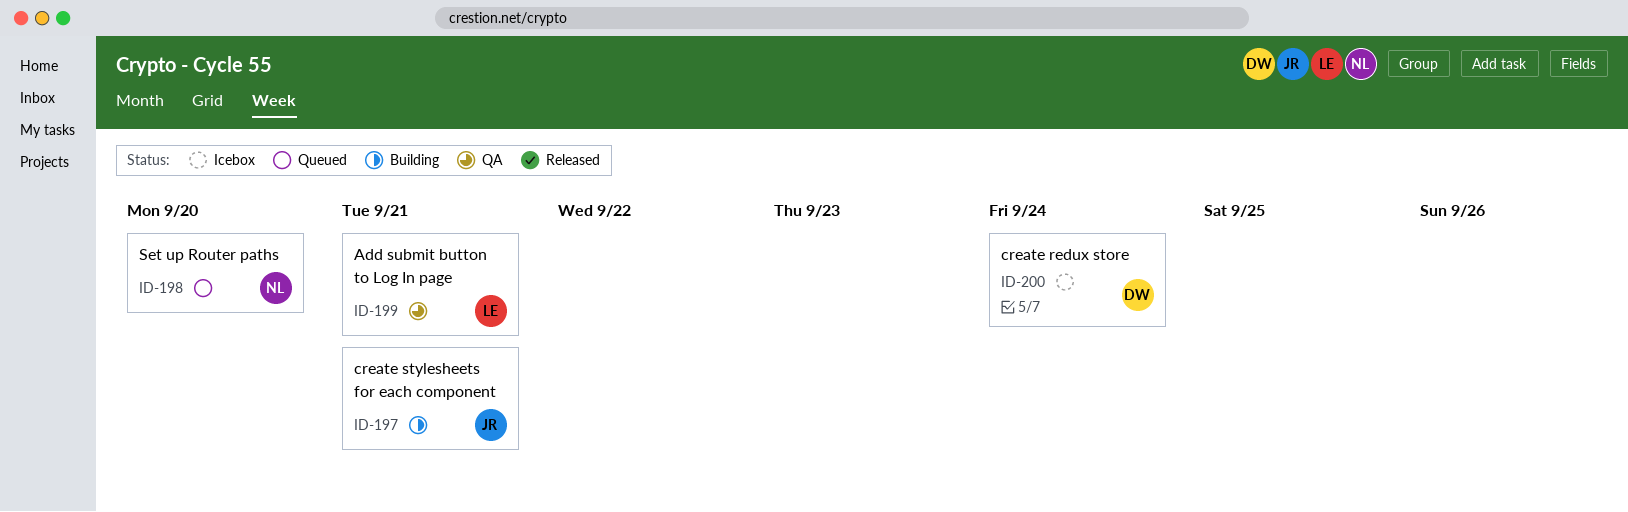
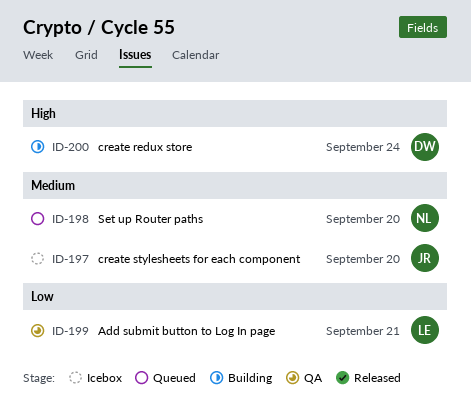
ID-197, status: Building -> Icebox
ID-197, due: Sep 21 -> Sep 20
ID-200, status: Icebox -> Building

